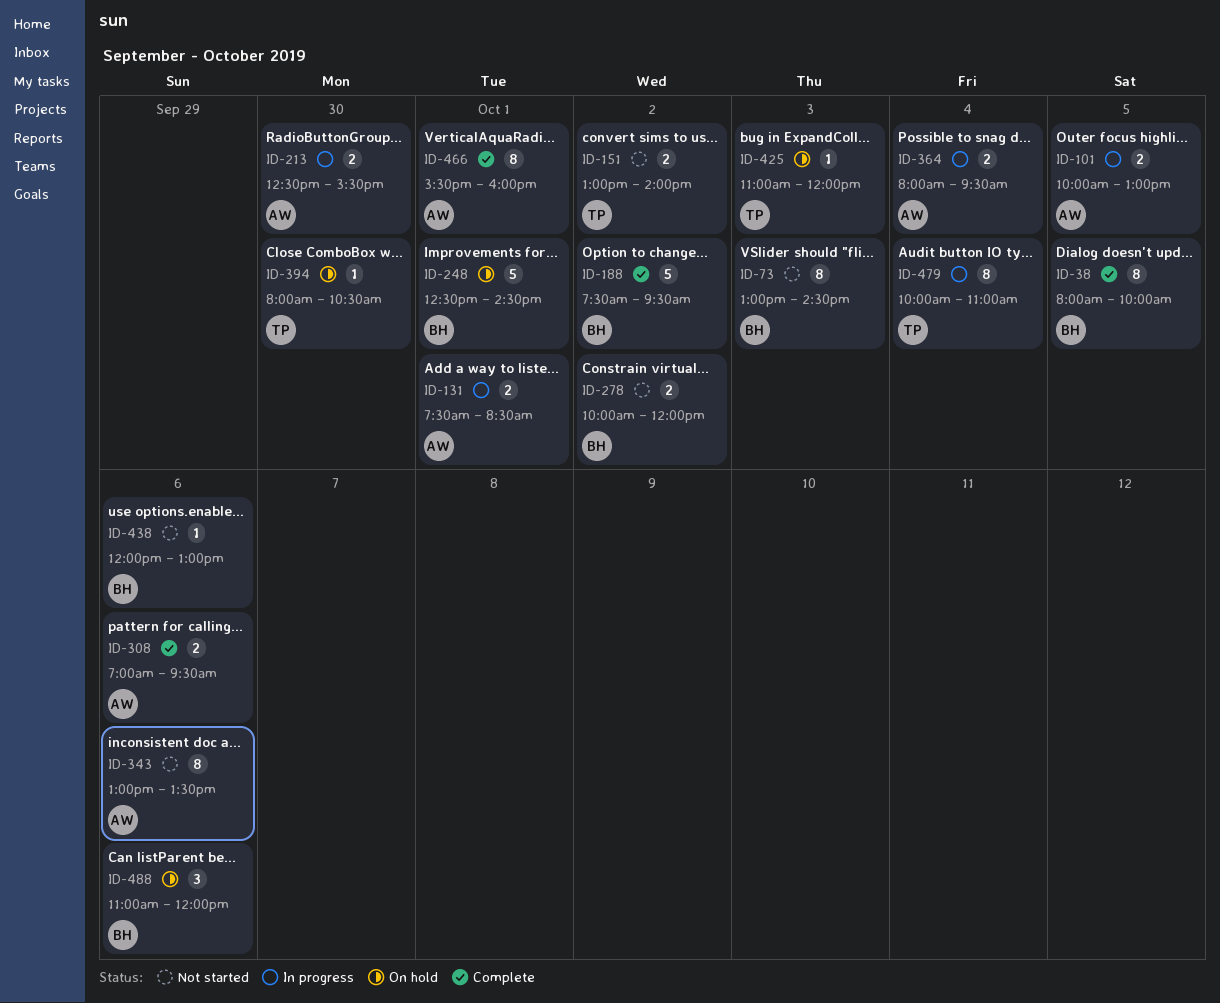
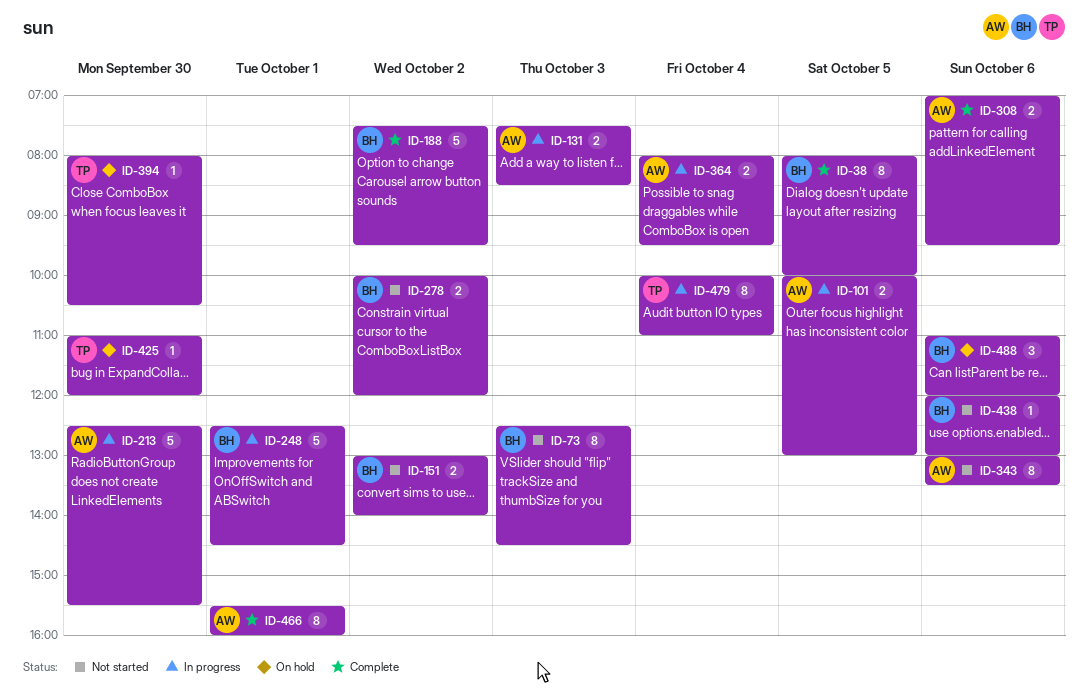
ID-73, begins: 13:00 -> 12:30
ID-131, day: Oct 1 -> Oct 3
ID-151, owner: TP -> BH
ID-213, estimate: 2 -> 5
ID-248, status: On hold -> In progress
ID-425, day: Oct 3 -> Sep 30

